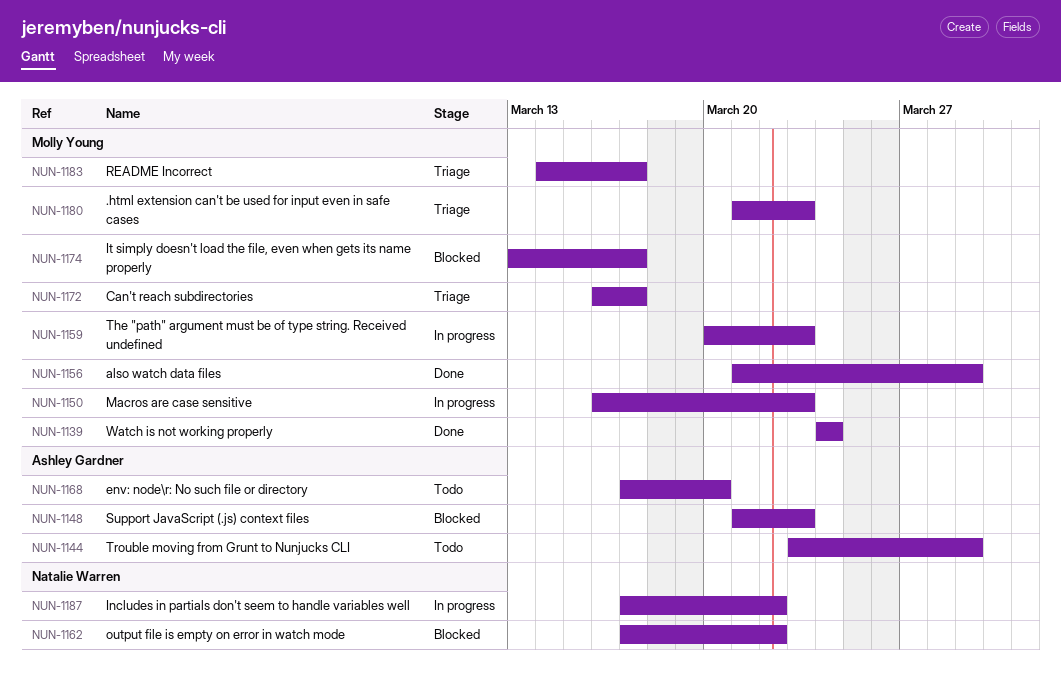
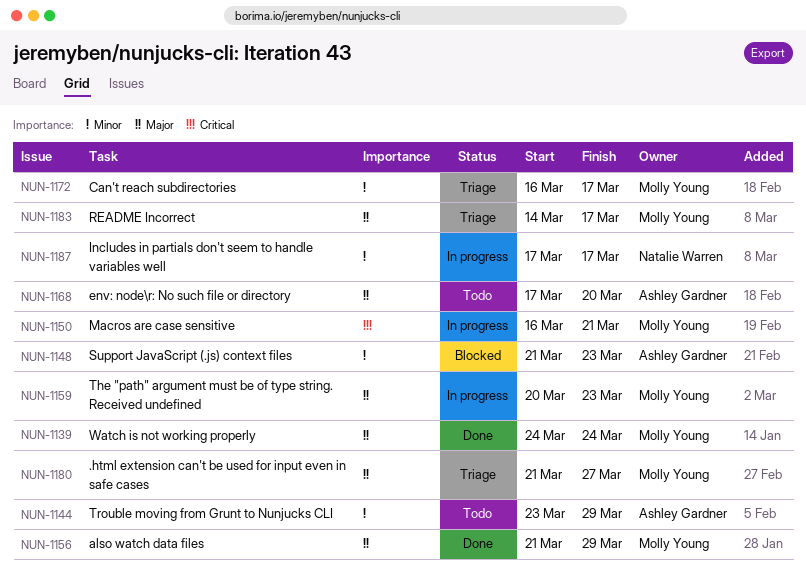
NUN-1150, due: Mar 23 -> Mar 21
NUN-1162: present -> none
NUN-1174: present -> none
NUN-1180, due: Mar 23 -> Mar 27
NUN-1187, due: Mar 22 -> Mar 17

